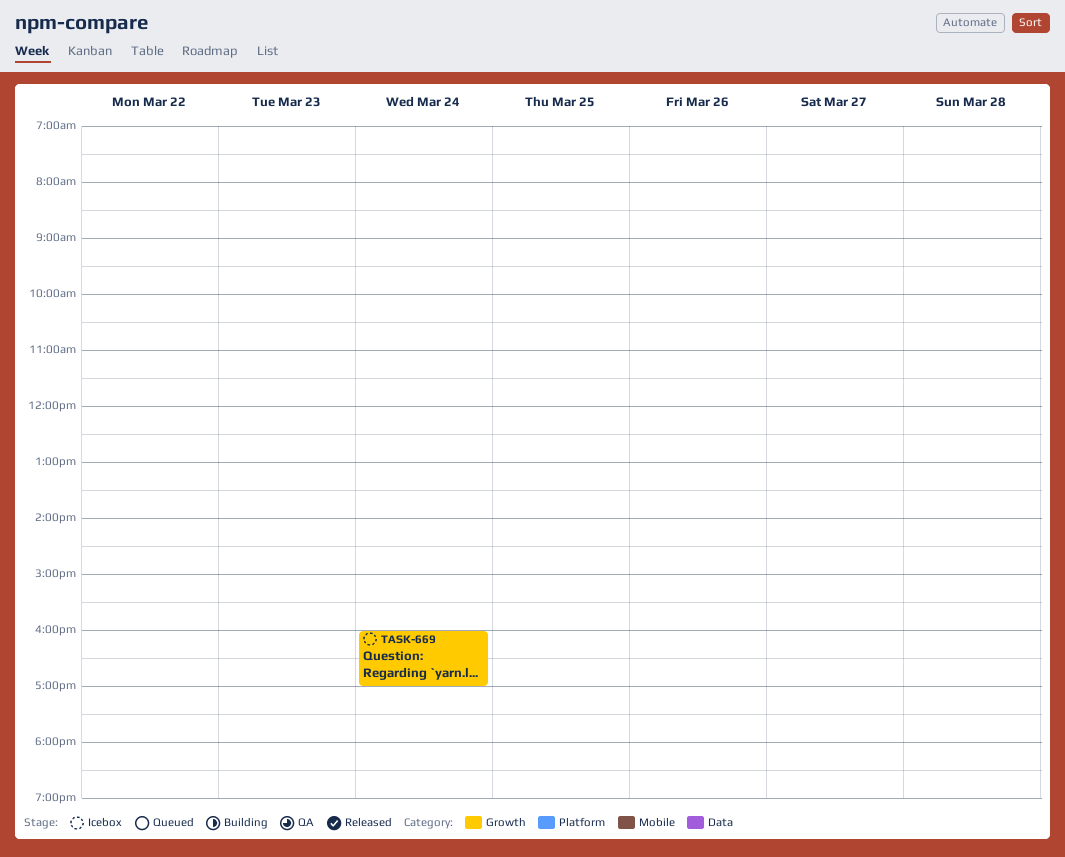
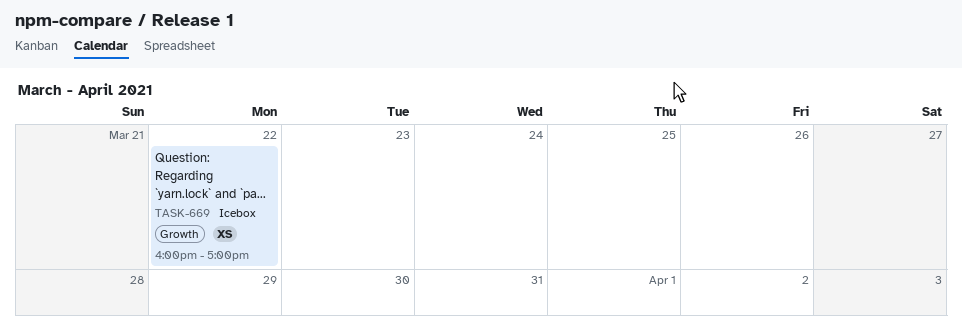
TASK-669, day: Mar 24 -> Mar 22

